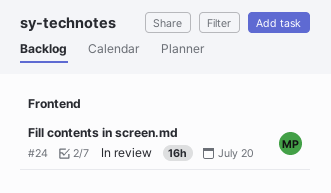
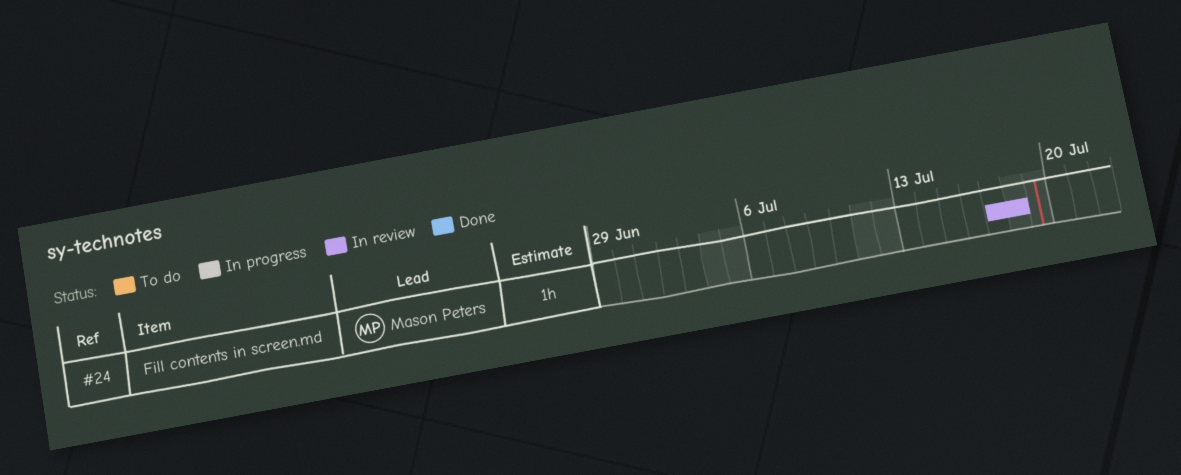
#24, estimate: 16h -> 1h
#24, due: Jul 20 -> Jul 18

